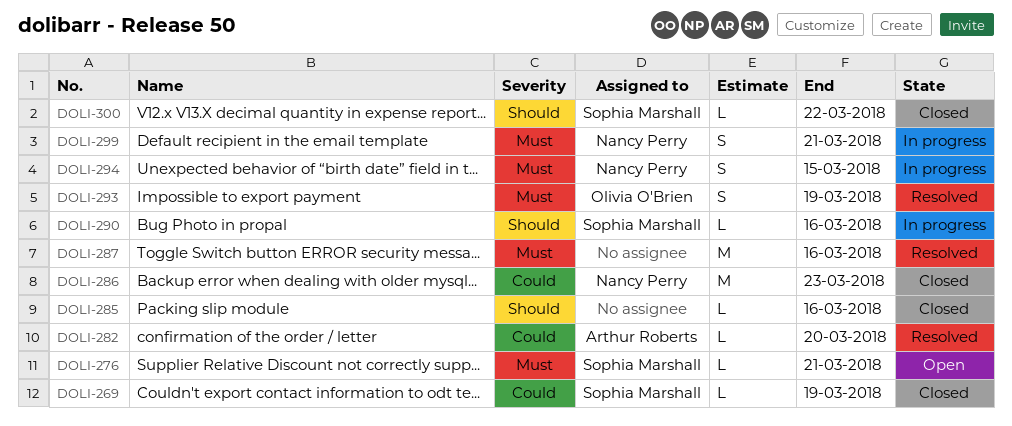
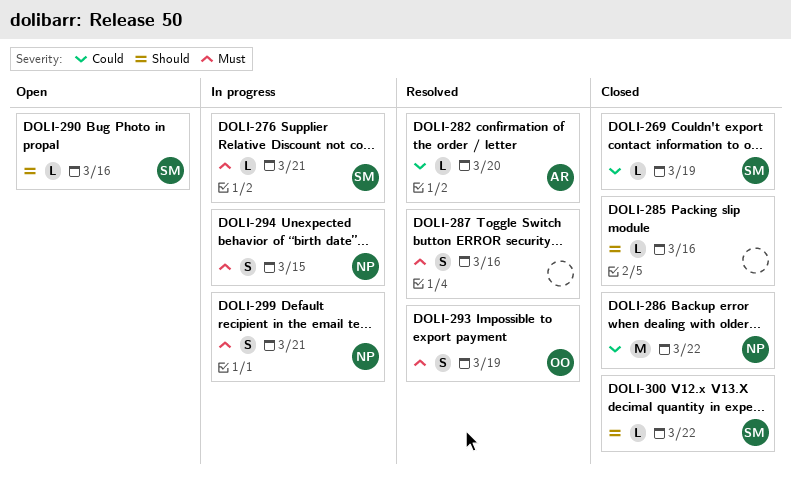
DOLI-276, status: Open -> In progress
DOLI-286, due: Mar 23 -> Mar 22
DOLI-287, estimate: M -> S
DOLI-290, status: In progress -> Open

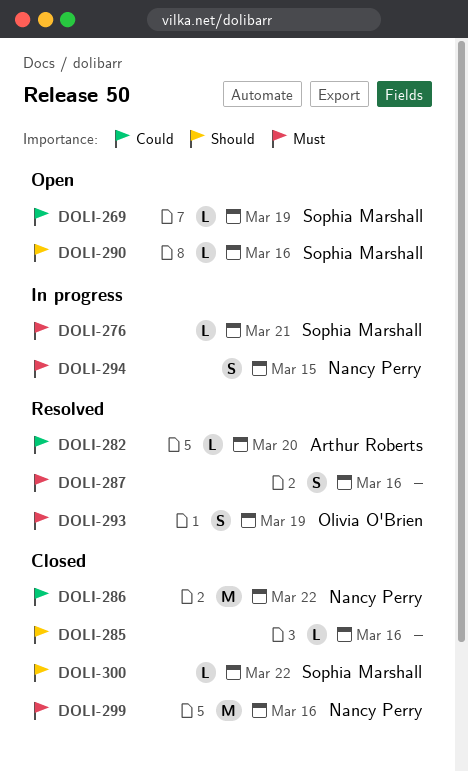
DOLI-269, status: Closed -> Open
DOLI-299, status: In progress -> Closed
DOLI-299, estimate: S -> M
DOLI-299, due: Mar 21 -> Mar 16

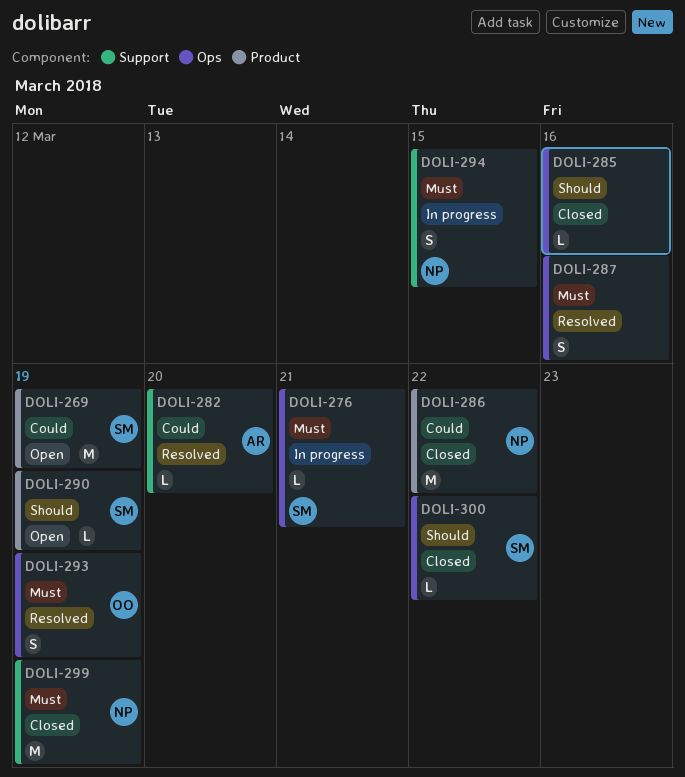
DOLI-269, estimate: L -> M
DOLI-290, due: Mar 16 -> Mar 19
DOLI-299, due: Mar 16 -> Mar 19

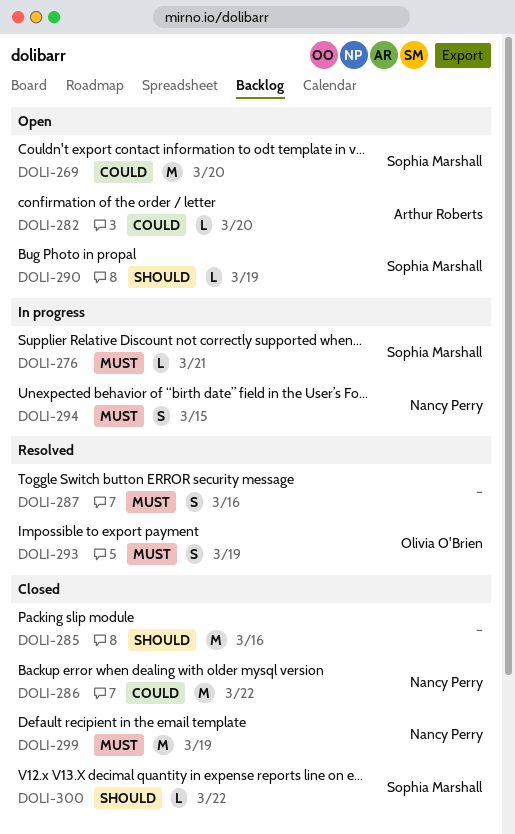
DOLI-269, due: Mar 19 -> Mar 20
DOLI-282, status: Resolved -> Open
DOLI-285, estimate: L -> M

